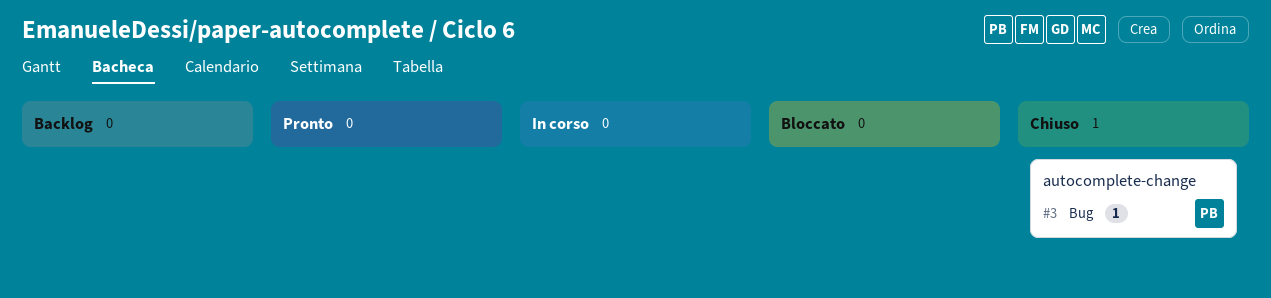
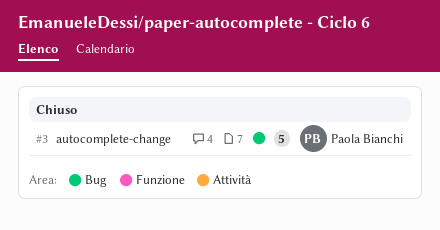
#3, estimate: 1 -> 5

